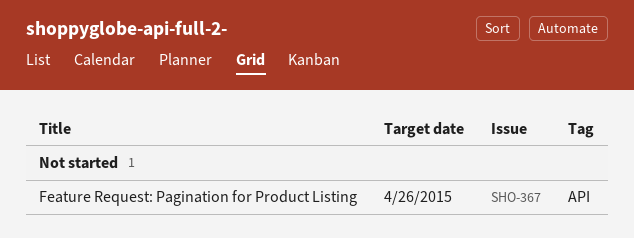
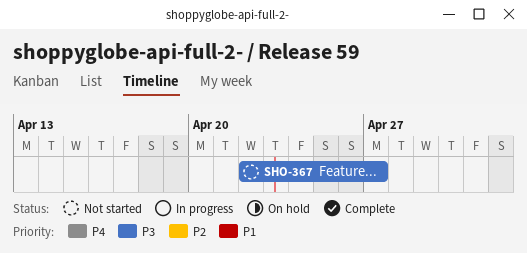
SHO-367, due: Apr 26 -> Apr 27

